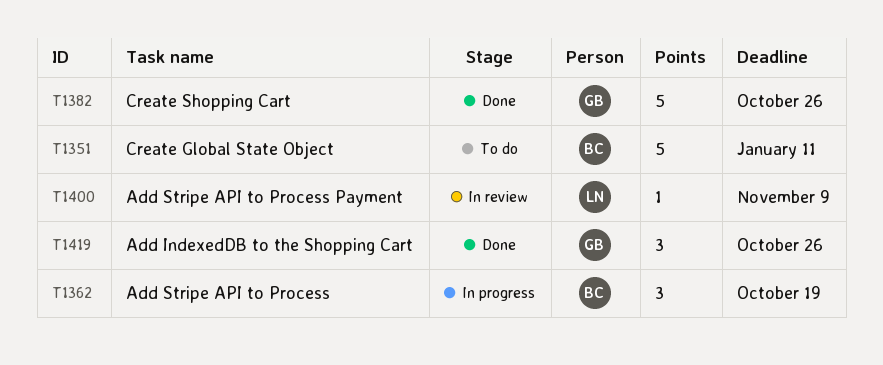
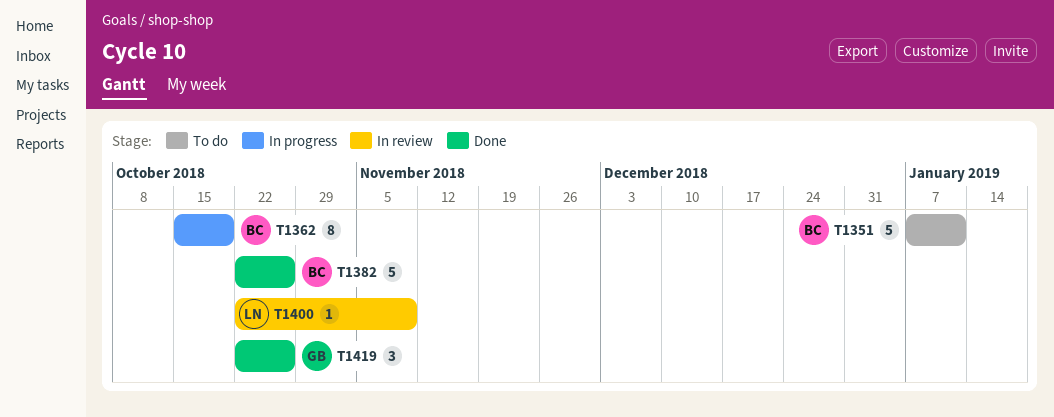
T1362, estimate: 3 -> 8
T1382, owner: GB -> BC

